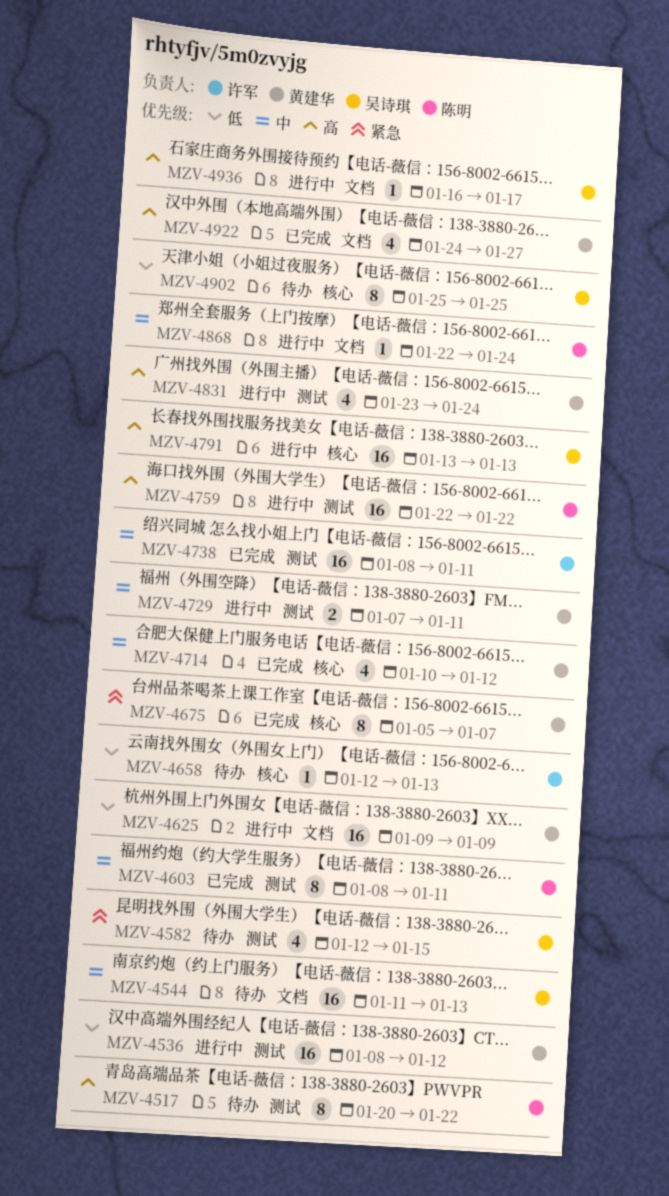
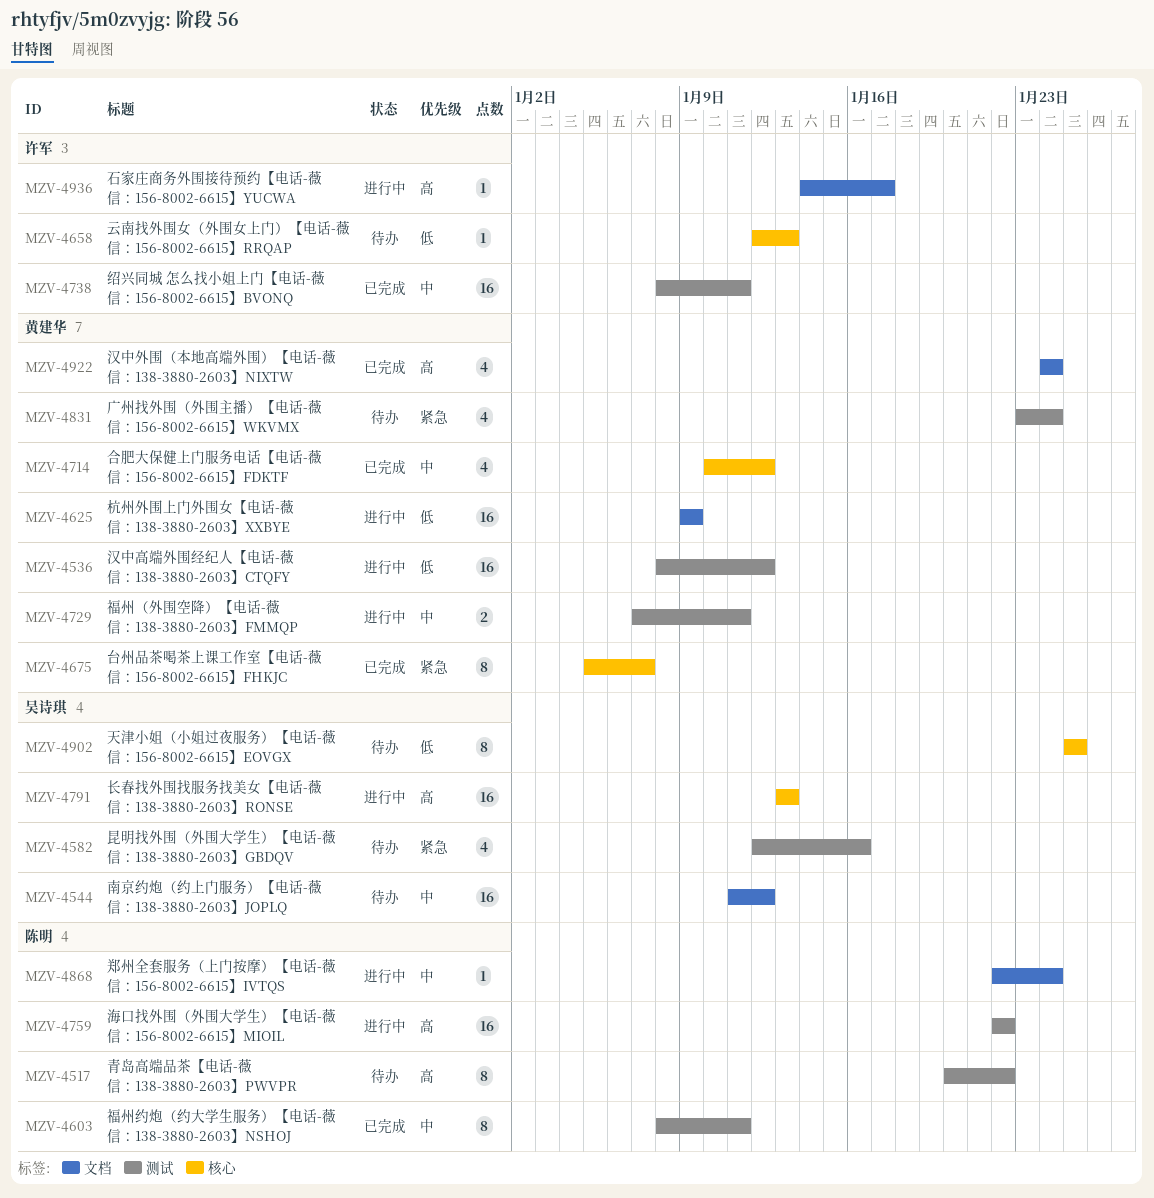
MZV-4544, due: Jan 13 -> Jan 12
MZV-4582, due: Jan 15 -> Jan 16
MZV-4831, status: 进行中 -> 待办
MZV-4831, priority: 高 -> 紧急
MZV-4922, due: Jan 27 -> Jan 24
MZV-4936, owner: 吴诗琪 -> 许军
MZV-4936, start: Jan 16 -> Jan 14

